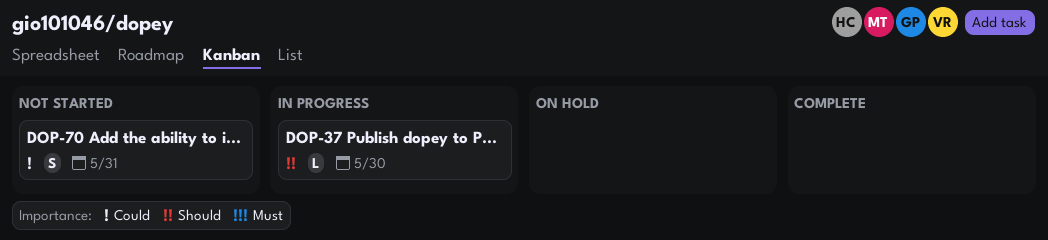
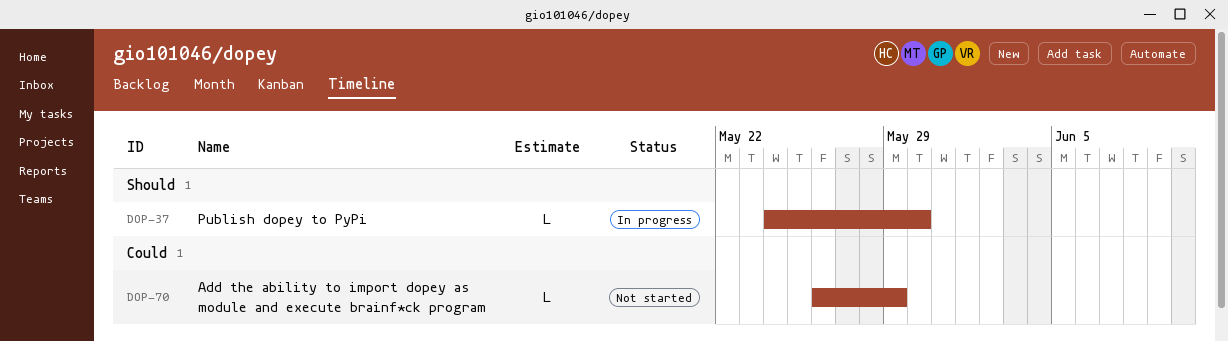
DOP-70, estimate: S -> L
DOP-70, due: May 31 -> May 29

